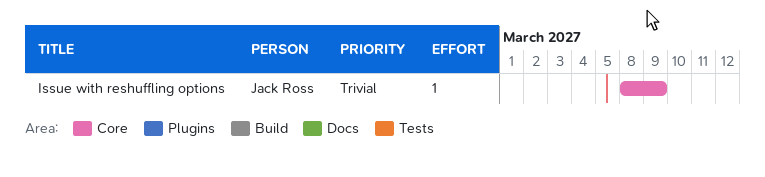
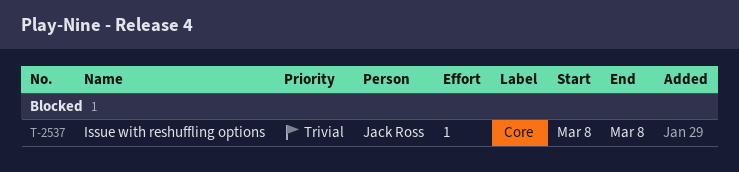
Issue with reshuffling options, due: Mar 9 -> Mar 8

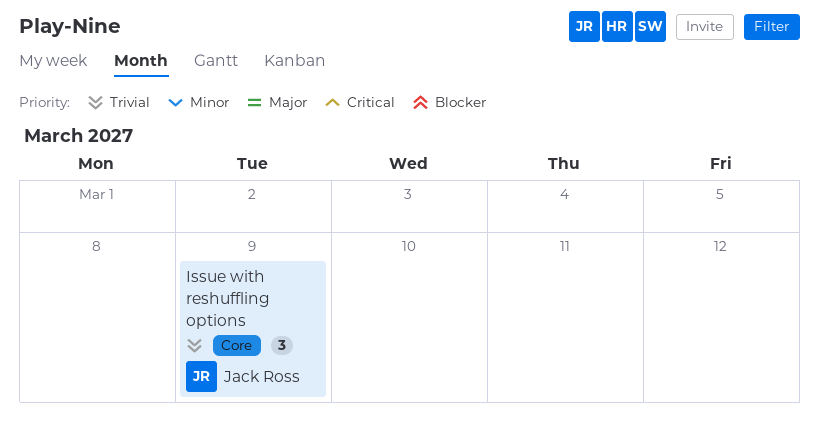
Issue with reshuffling options, estimate: 1 -> 3
Issue with reshuffling options, due: Mar 8 -> Mar 9

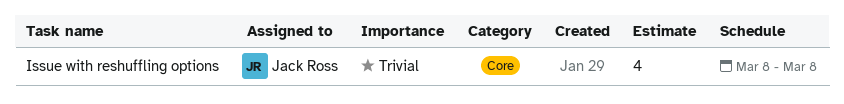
Issue with reshuffling options, estimate: 3 -> 4
Issue with reshuffling options, due: Mar 9 -> Mar 8

